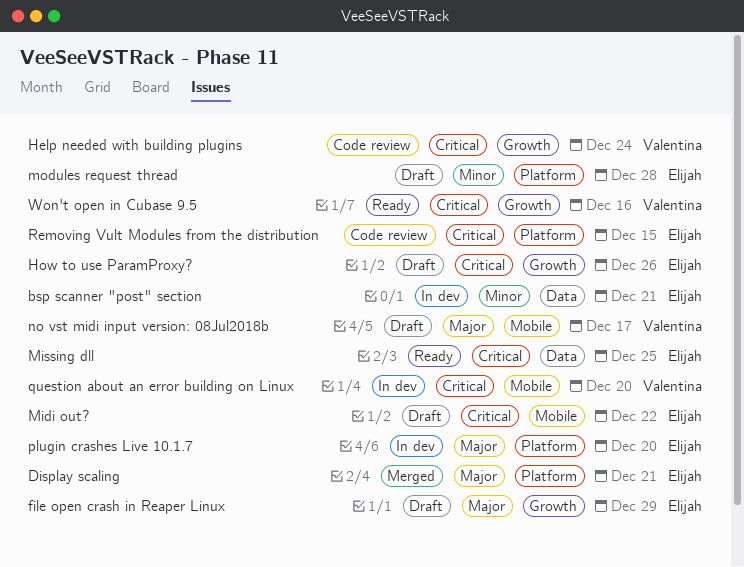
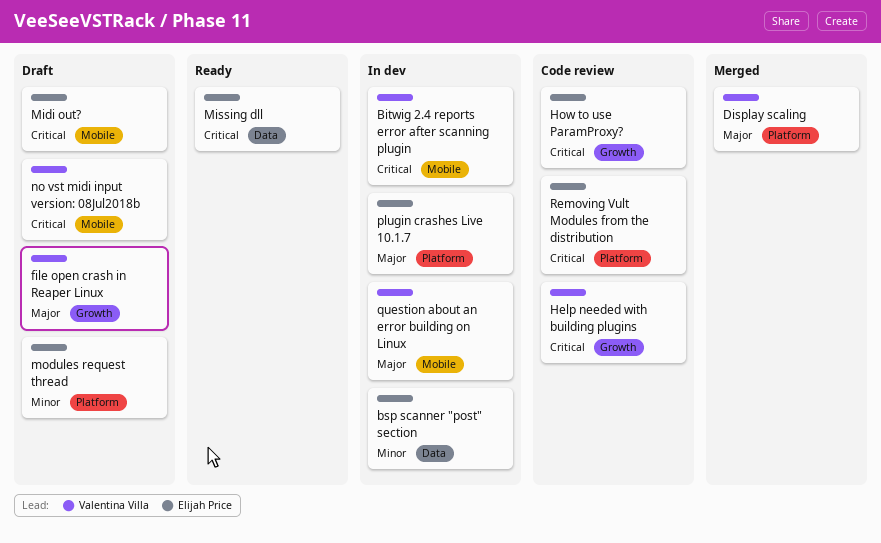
Bitwig 2.4 reports error after scanning plugin: none -> present
Display scaling, owner: Elijah Price -> Valentina Villa
file open crash in Reaper Linux, owner: Elijah Price -> Valentina Villa
How to use ParamProxy?, status: Draft -> Code review
no vst midi input version: 08Jul2018b, priority: Major -> Critical
question about an error building on Linux, priority: Critical -> Major
Won't open in Cubase 9.5: present -> none

